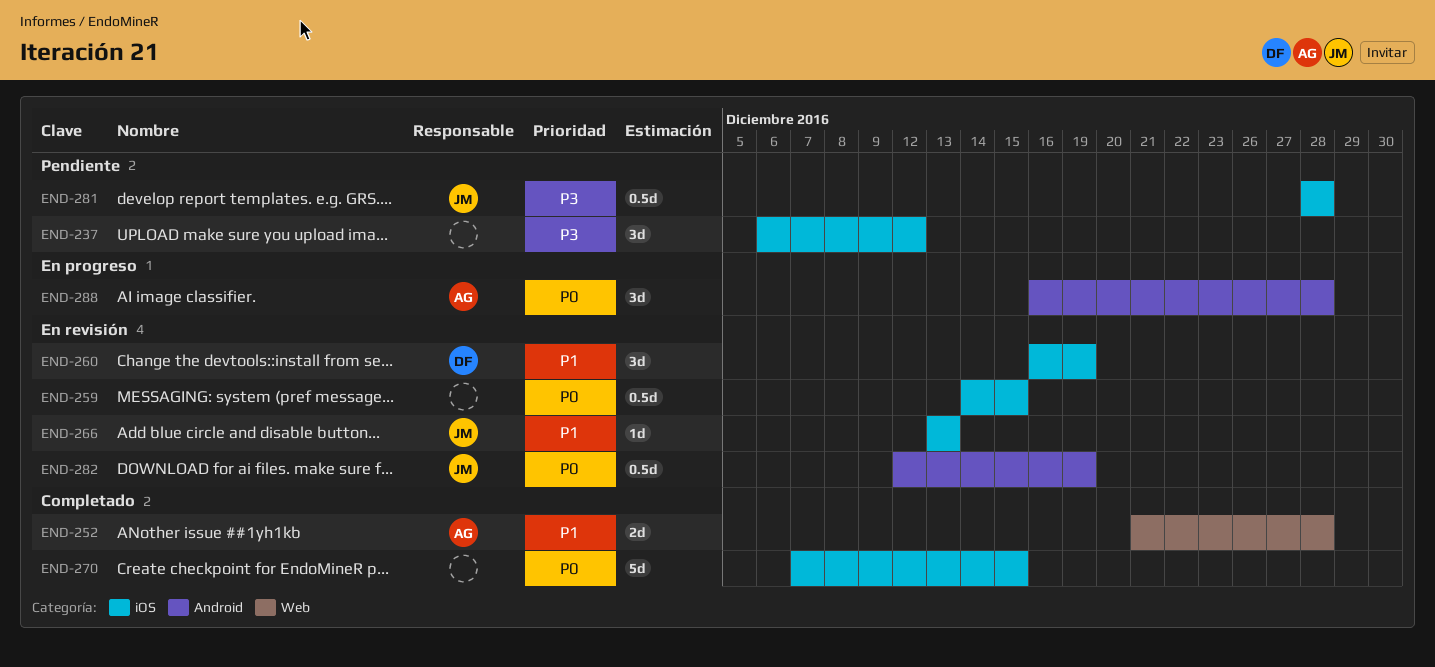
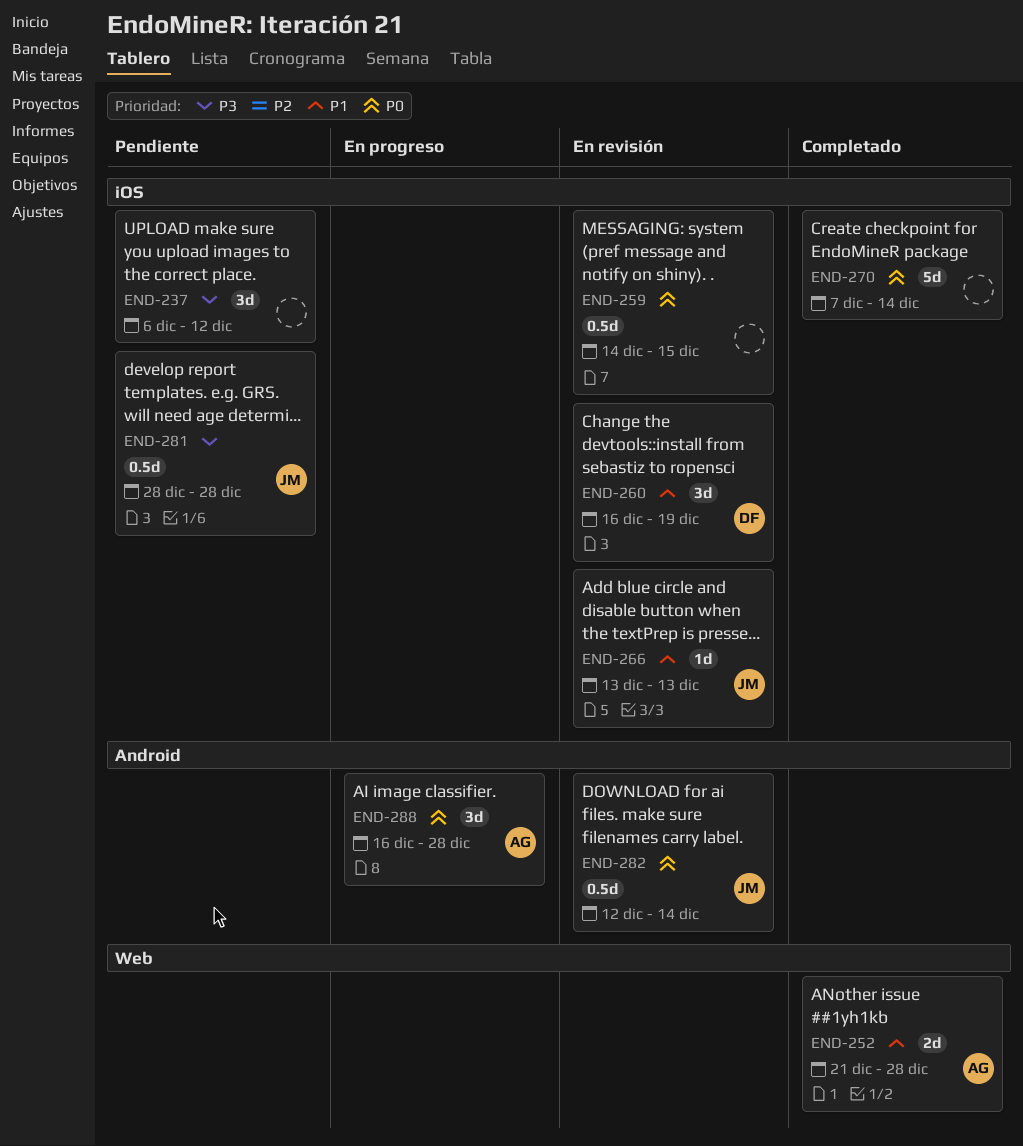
END-270, due: Dec 15 -> Dec 14
END-282, due: Dec 19 -> Dec 14

